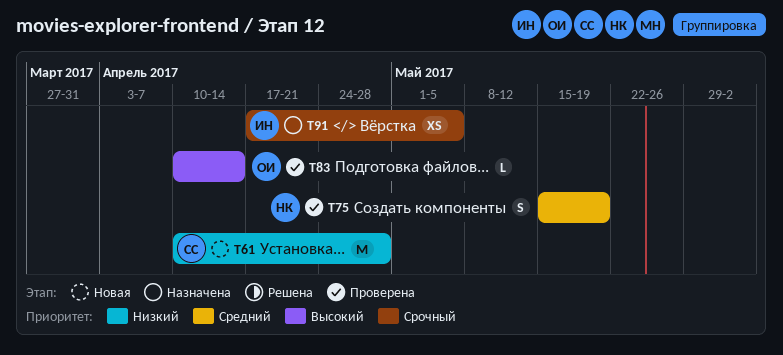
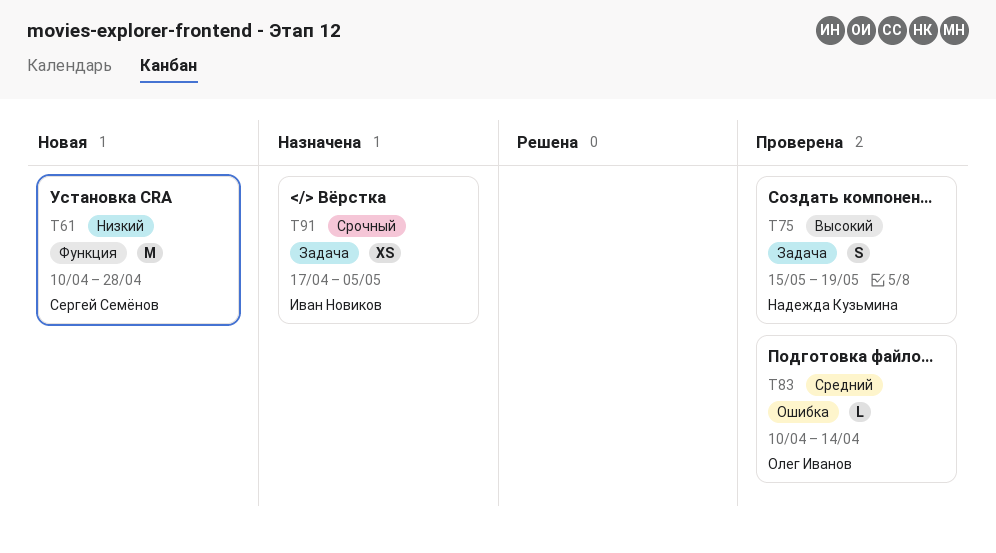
T75, priority: Средний -> Высокий
T83, priority: Высокий -> Средний

